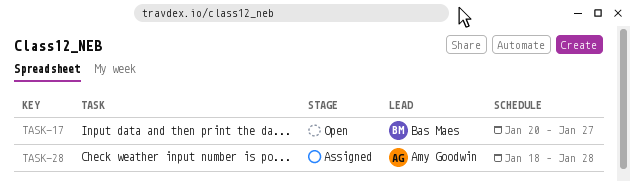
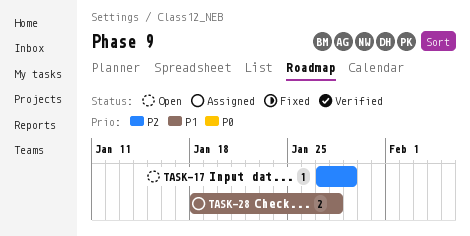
TASK-17, start: Jan 20 -> Jan 27
TASK-17, due: Jan 27 -> Jan 29

